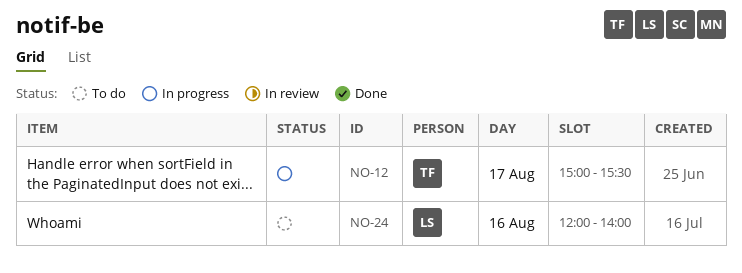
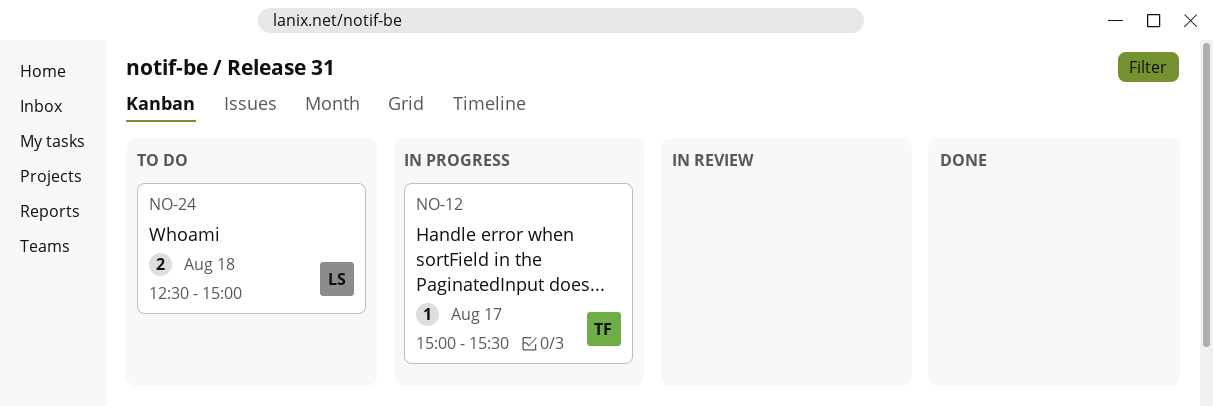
NO-24, day: Aug 16 -> Aug 18
NO-24, begins: 12:00 -> 12:30
NO-24, ends: 14:00 -> 15:00

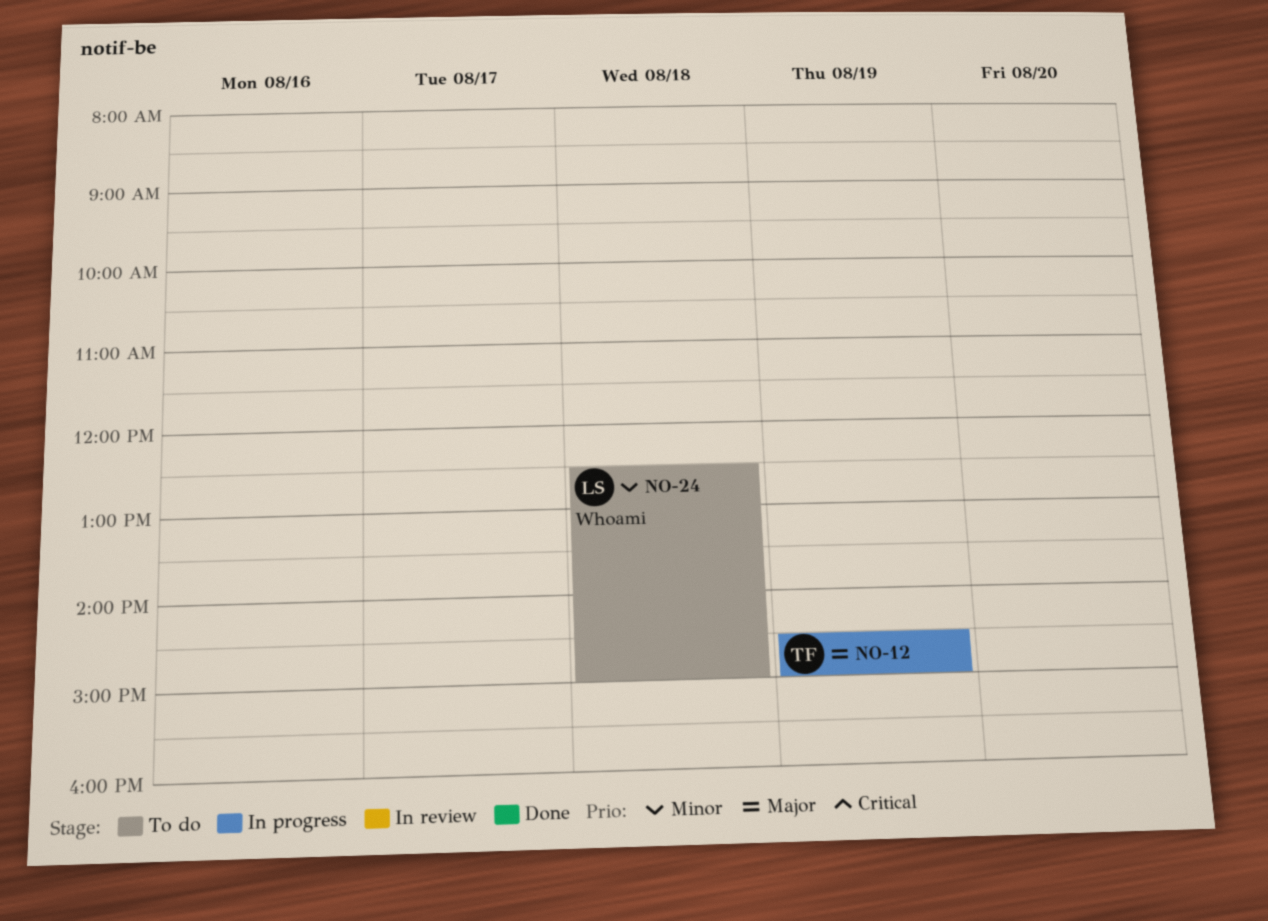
NO-12, day: Aug 17 -> Aug 19
NO-12, begins: 15:00 -> 14:30
NO-12, ends: 15:30 -> 15:00

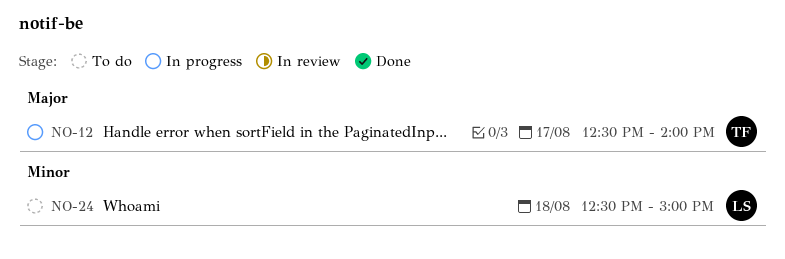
NO-12, day: Aug 19 -> Aug 17
NO-12, begins: 14:30 -> 12:30
NO-12, ends: 15:00 -> 14:00

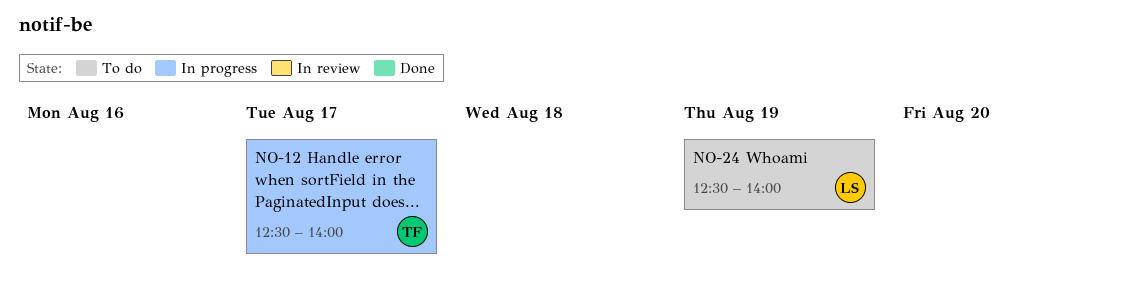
NO-24, day: Aug 18 -> Aug 19
NO-24, ends: 15:00 -> 14:00

